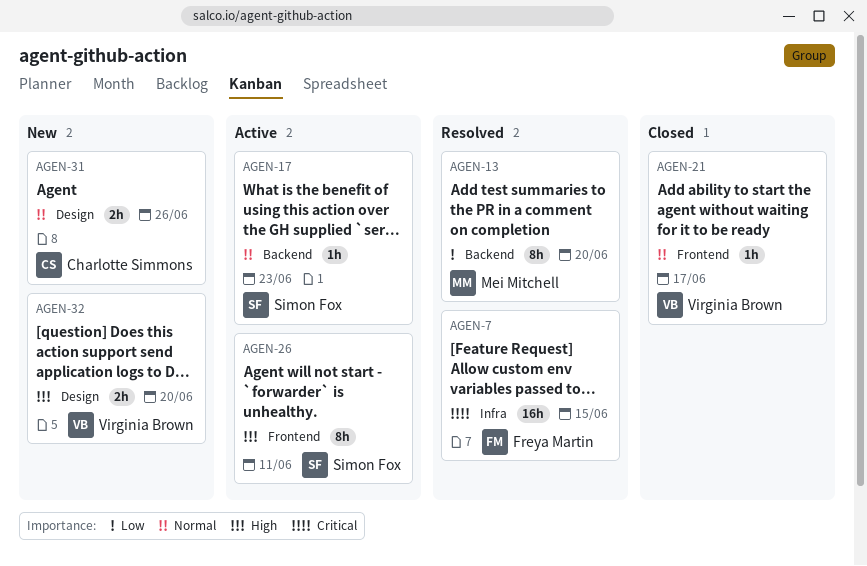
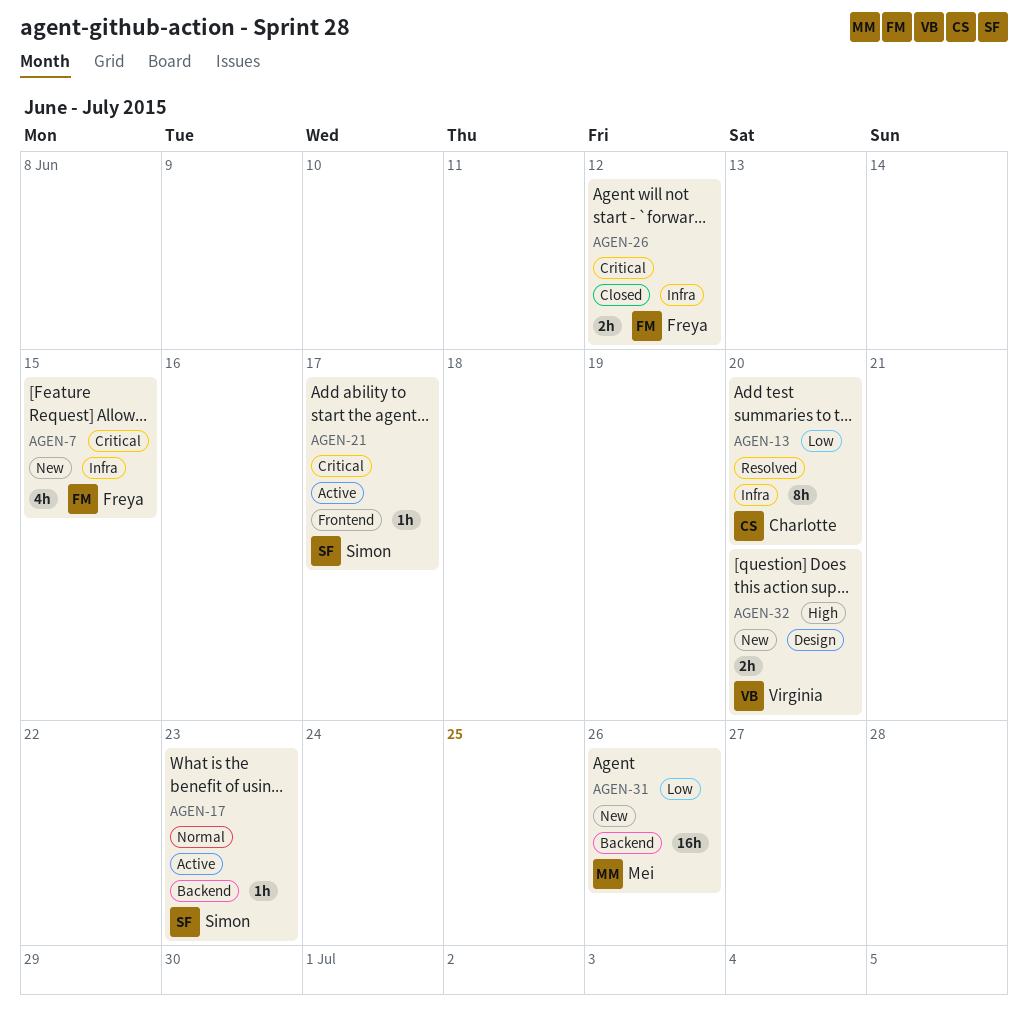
AGEN-7, status: Resolved -> New
AGEN-7, estimate: 16h -> 4h
AGEN-13, owner: Mei Mitchell -> Charlotte Simmons
AGEN-13, label: Backend -> Infra
AGEN-21, status: Closed -> Active
AGEN-21, owner: Virginia Brown -> Simon Fox
AGEN-21, priority: Normal -> Critical
AGEN-26, status: Active -> Closed
AGEN-26, owner: Simon Fox -> Freya Martin
AGEN-26, priority: High -> Critical
AGEN-26, label: Frontend -> Infra
AGEN-26, estimate: 8h -> 2h
AGEN-26, due: Jun 11 -> Jun 12
AGEN-31, owner: Charlotte Simmons -> Mei Mitchell
AGEN-31, priority: Normal -> Low
AGEN-31, label: Design -> Backend
AGEN-31, estimate: 2h -> 16h

